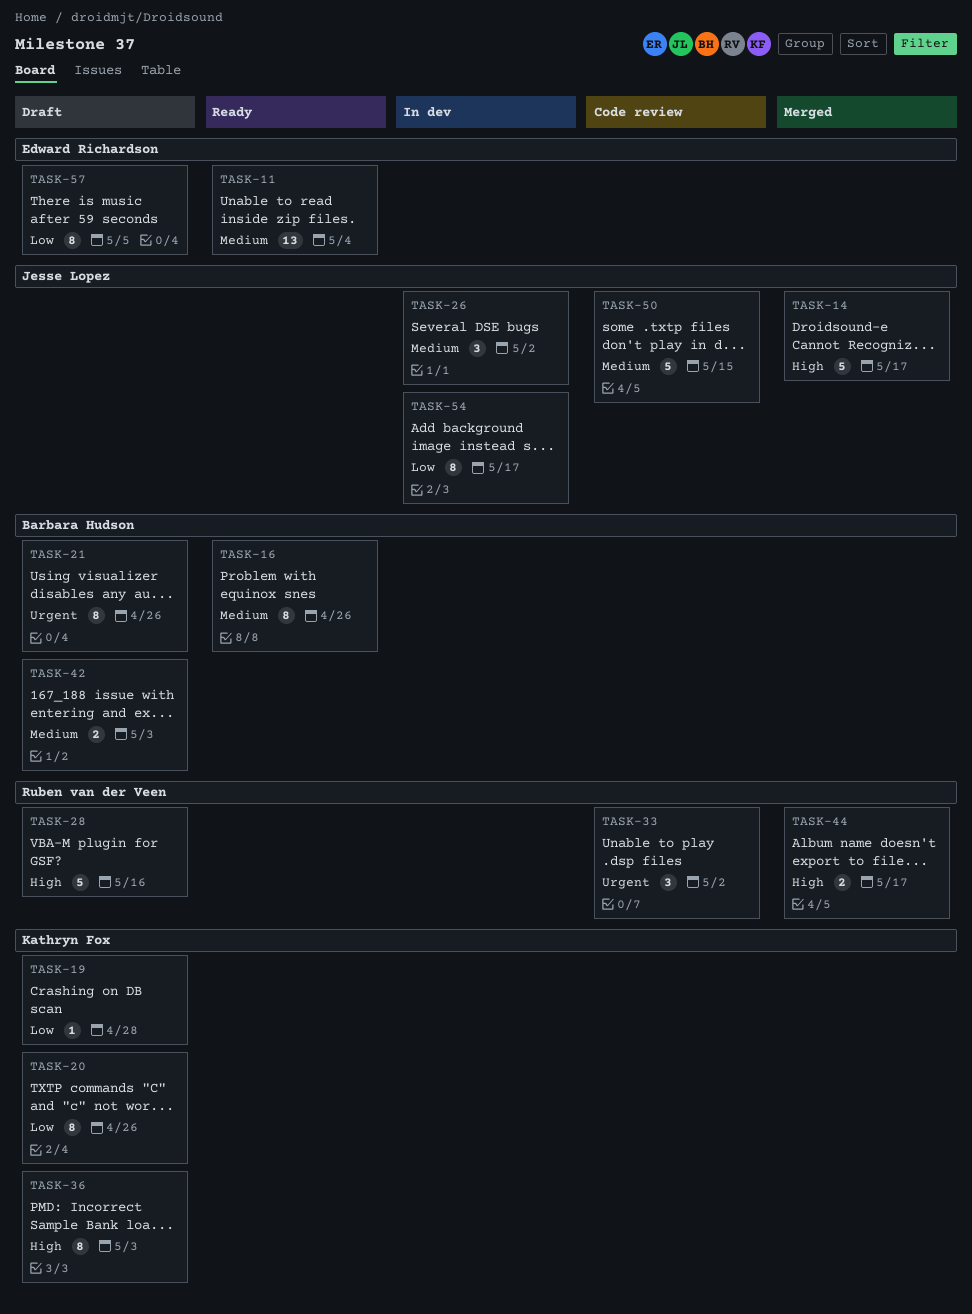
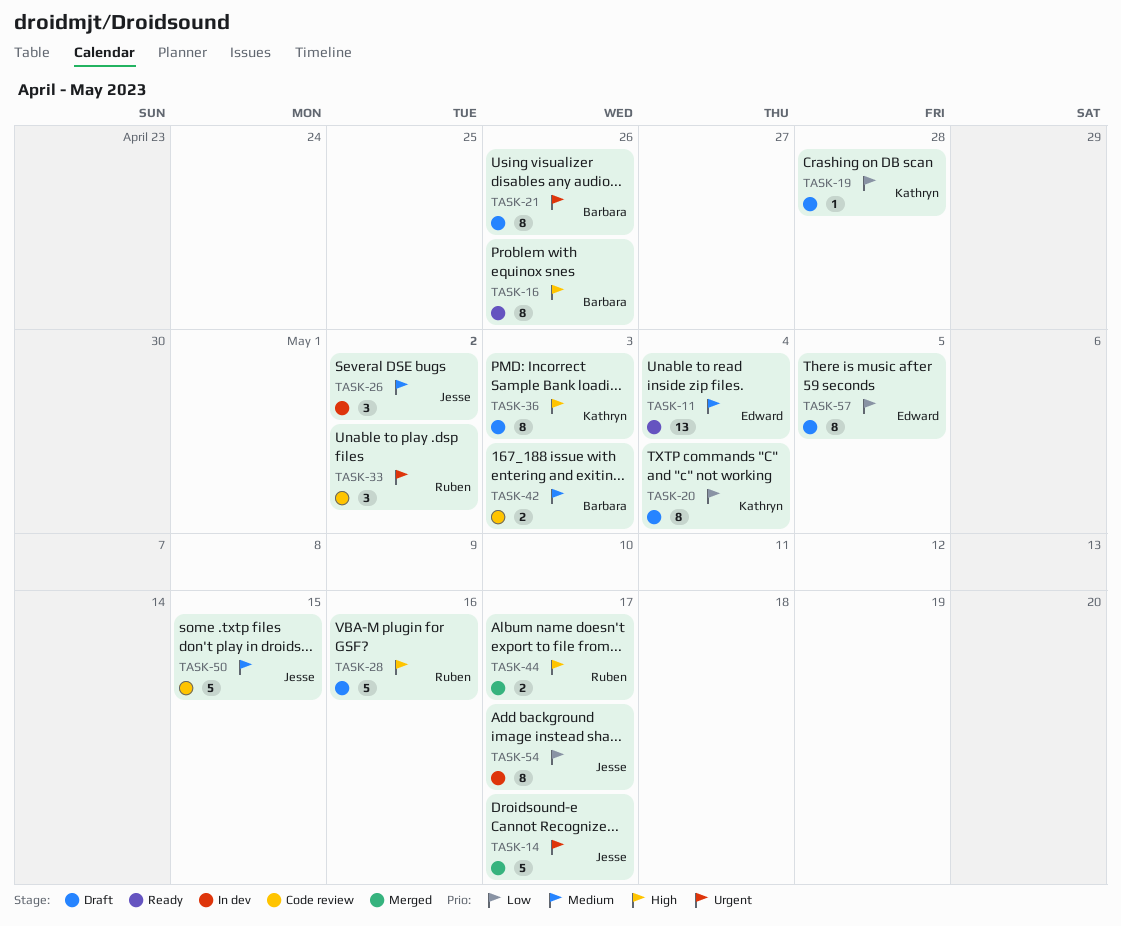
TASK-14, priority: High -> Urgent
TASK-16, priority: Medium -> High
TASK-20, due: Apr 26 -> May 4
TASK-42, status: Draft -> Code review

